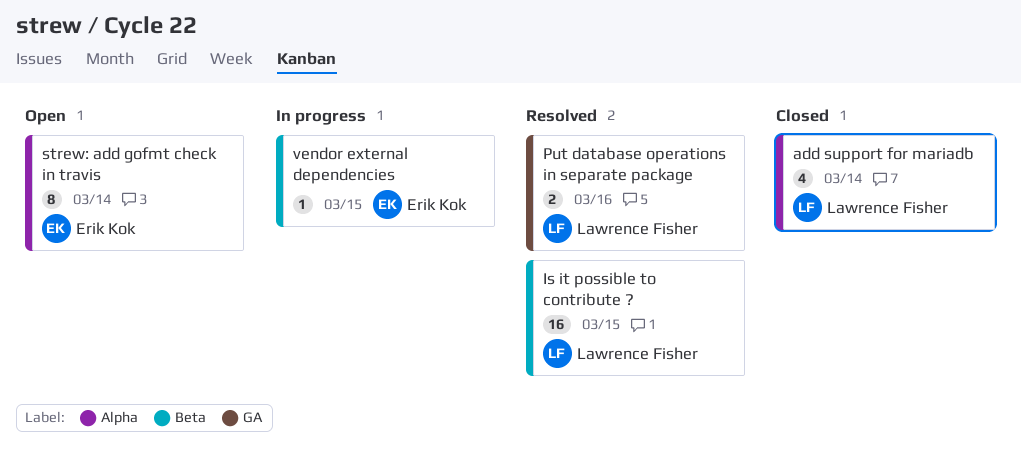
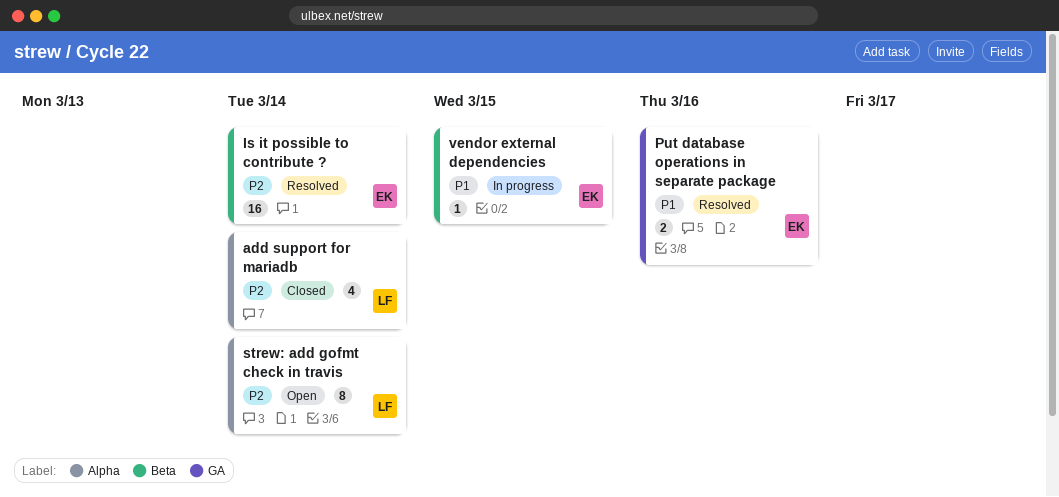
Is it possible to contribute ?, owner: Lawrence Fisher -> Erik Kok
Is it possible to contribute ?, due: Mar 15 -> Mar 14
Put database operations in separate package, owner: Lawrence Fisher -> Erik Kok
strew: add gofmt check in travis, owner: Erik Kok -> Lawrence Fisher

